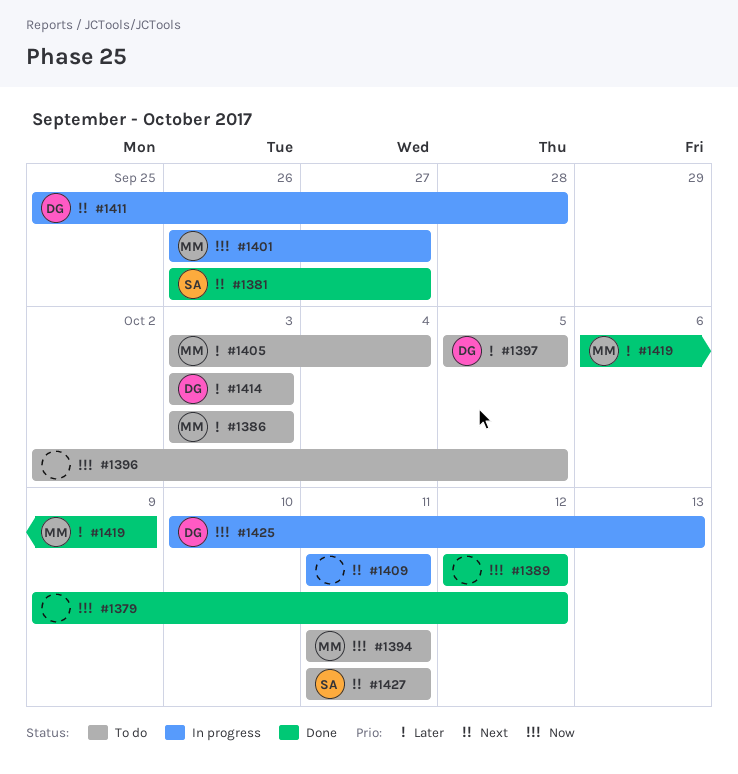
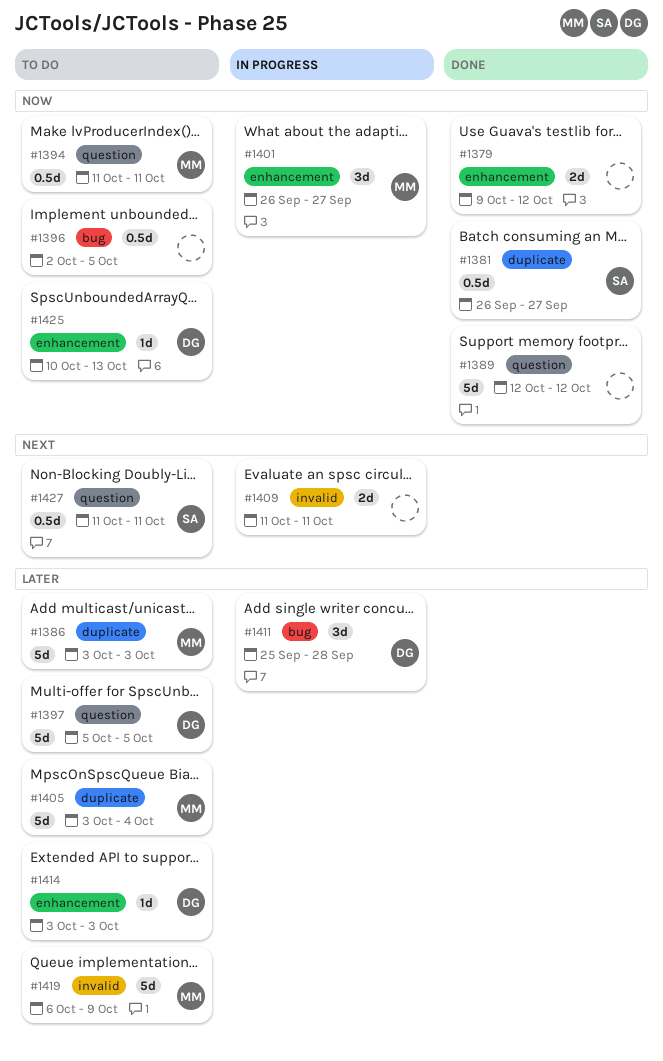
#1381, priority: Next -> Now
#1411, priority: Next -> Later
#1419, status: Done -> To do
#1425, status: In progress -> To do

